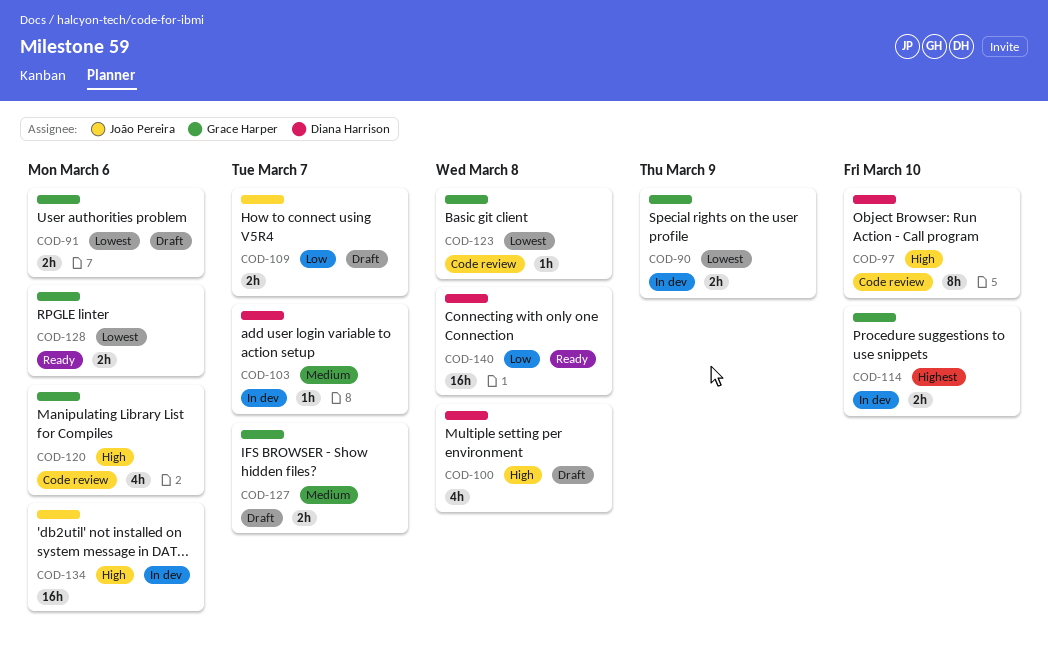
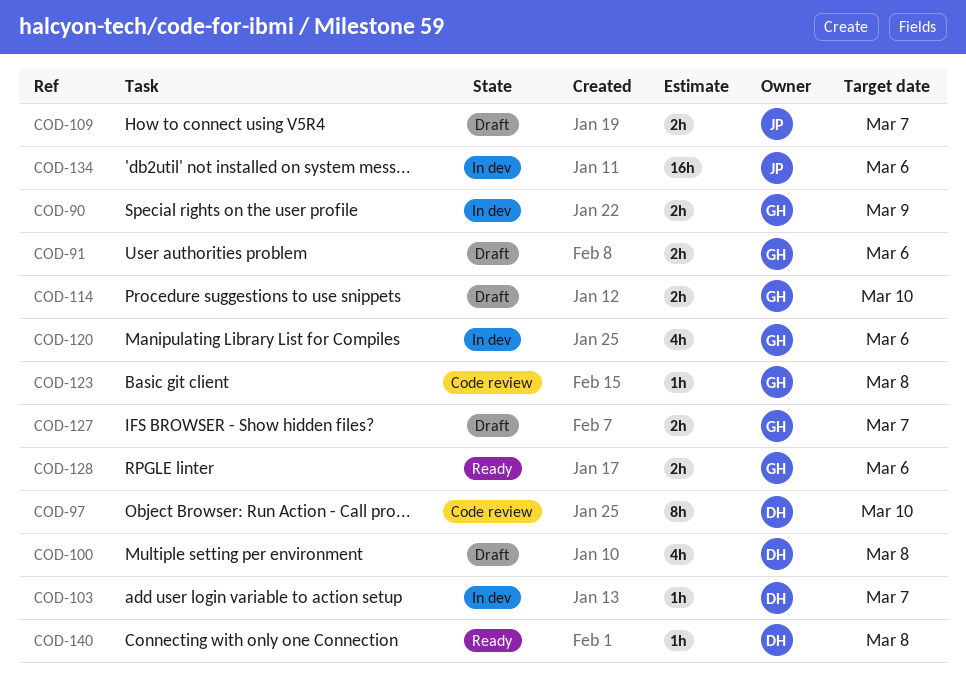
COD-114, status: In dev -> Draft
COD-120, status: Code review -> In dev
COD-140, estimate: 16h -> 1h

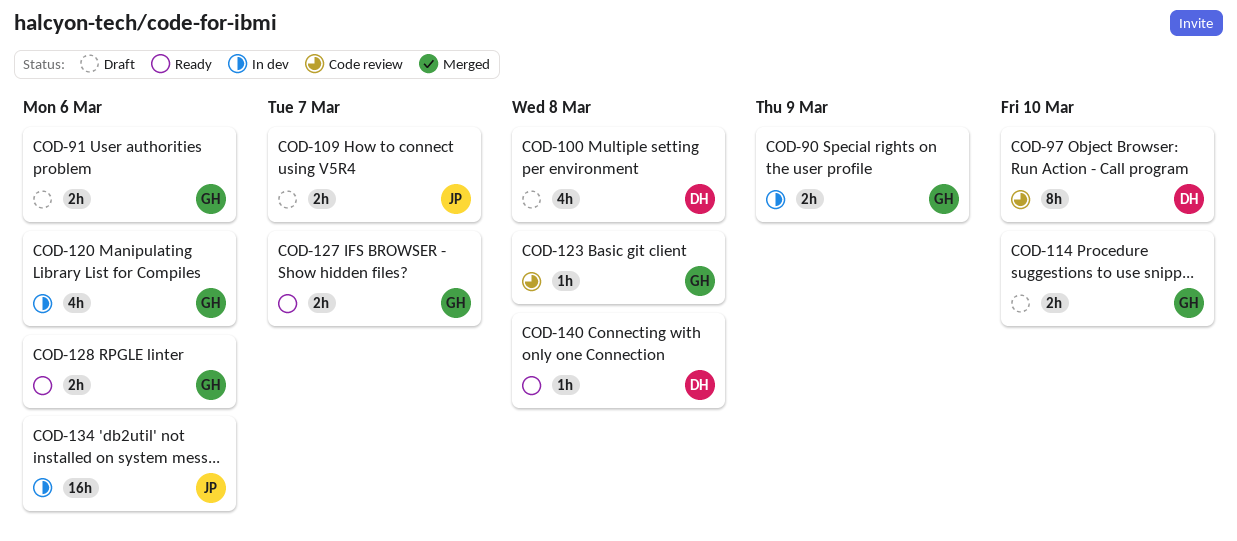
COD-103: present -> none
COD-127, status: Draft -> Ready

